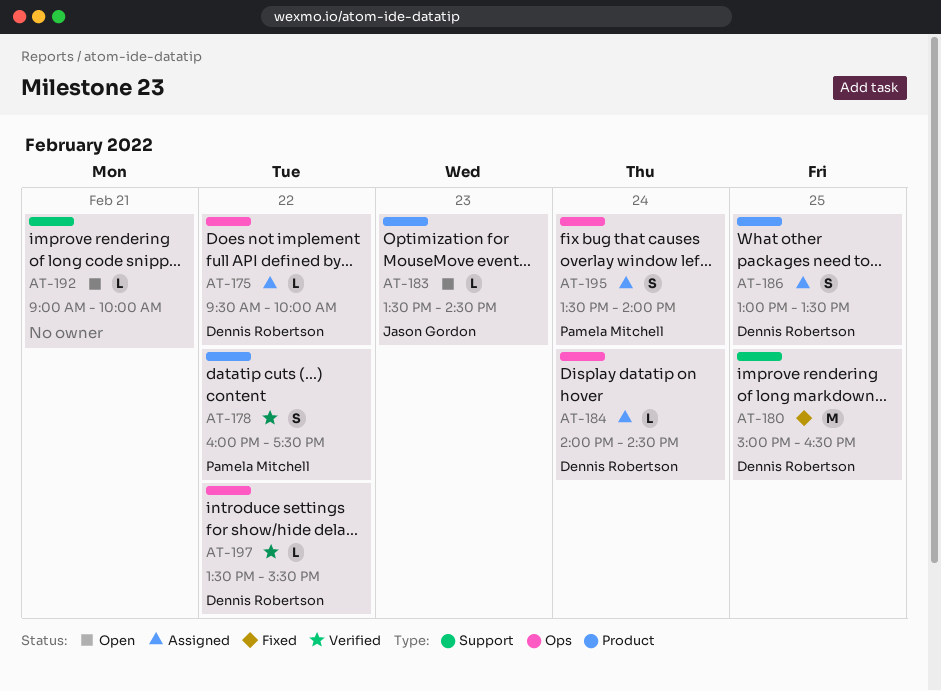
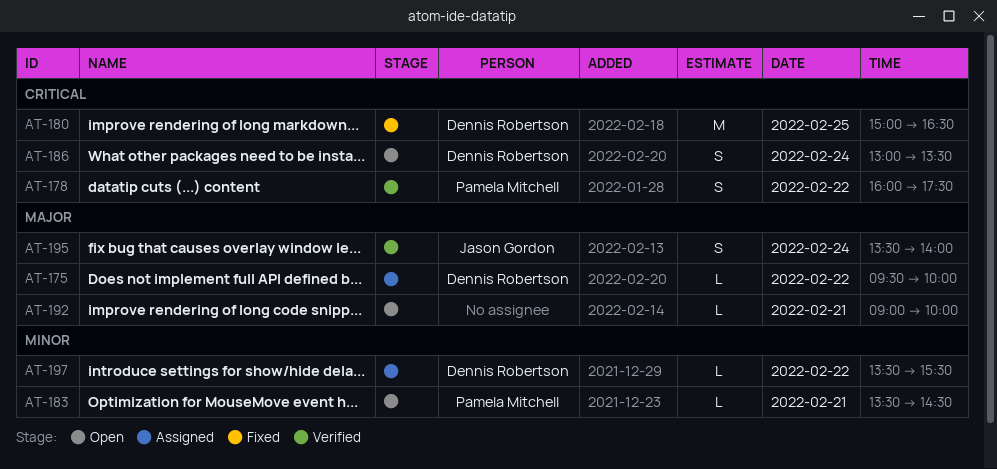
AT-183, owner: Jason Gordon -> Pamela Mitchell
AT-183, day: Feb 23 -> Feb 21
AT-184: present -> none
AT-186, status: Assigned -> Open
AT-186, day: Feb 25 -> Feb 24
AT-195, status: Assigned -> Verified
AT-195, owner: Pamela Mitchell -> Jason Gordon
AT-197, status: Verified -> Assigned

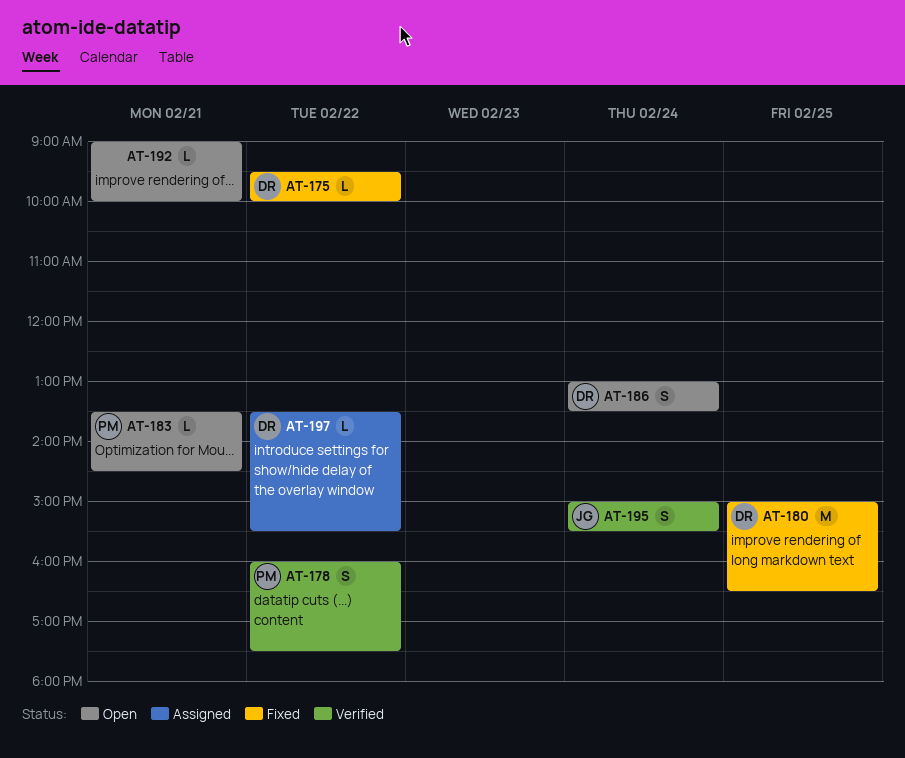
AT-175, status: Assigned -> Fixed
AT-195, begins: 13:30 -> 15:00
AT-195, ends: 14:00 -> 15:30

